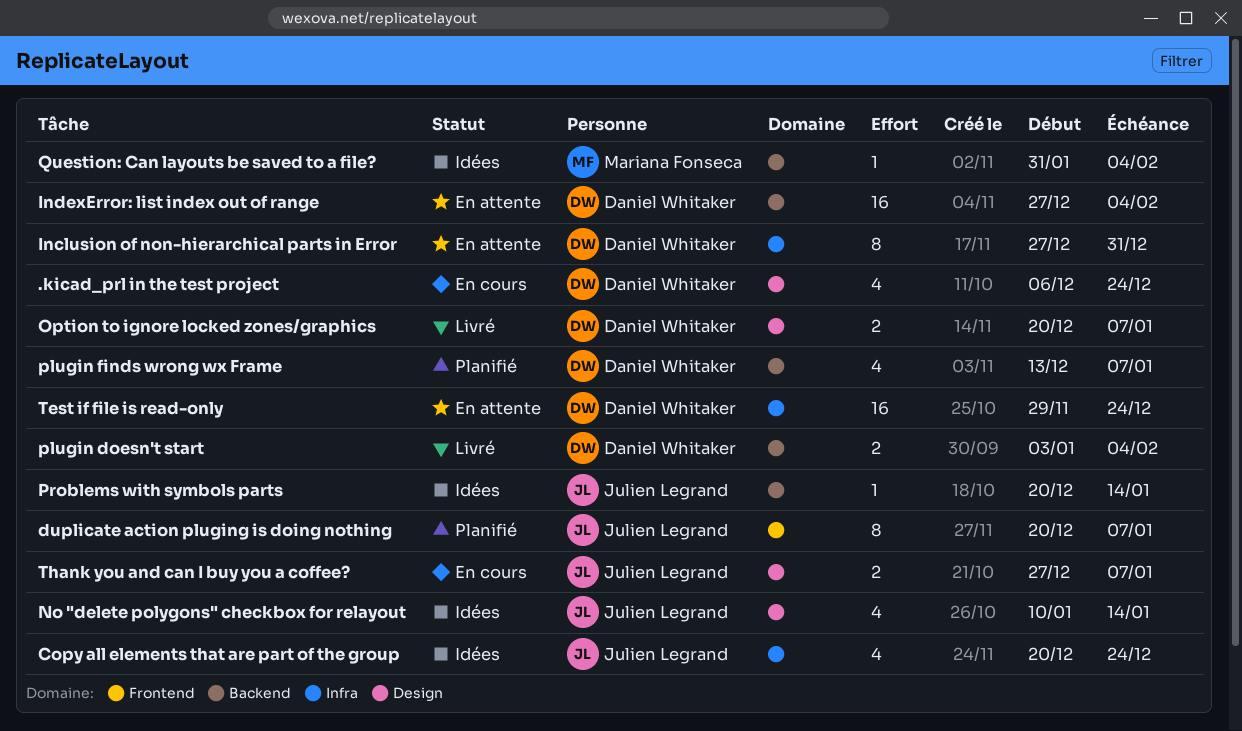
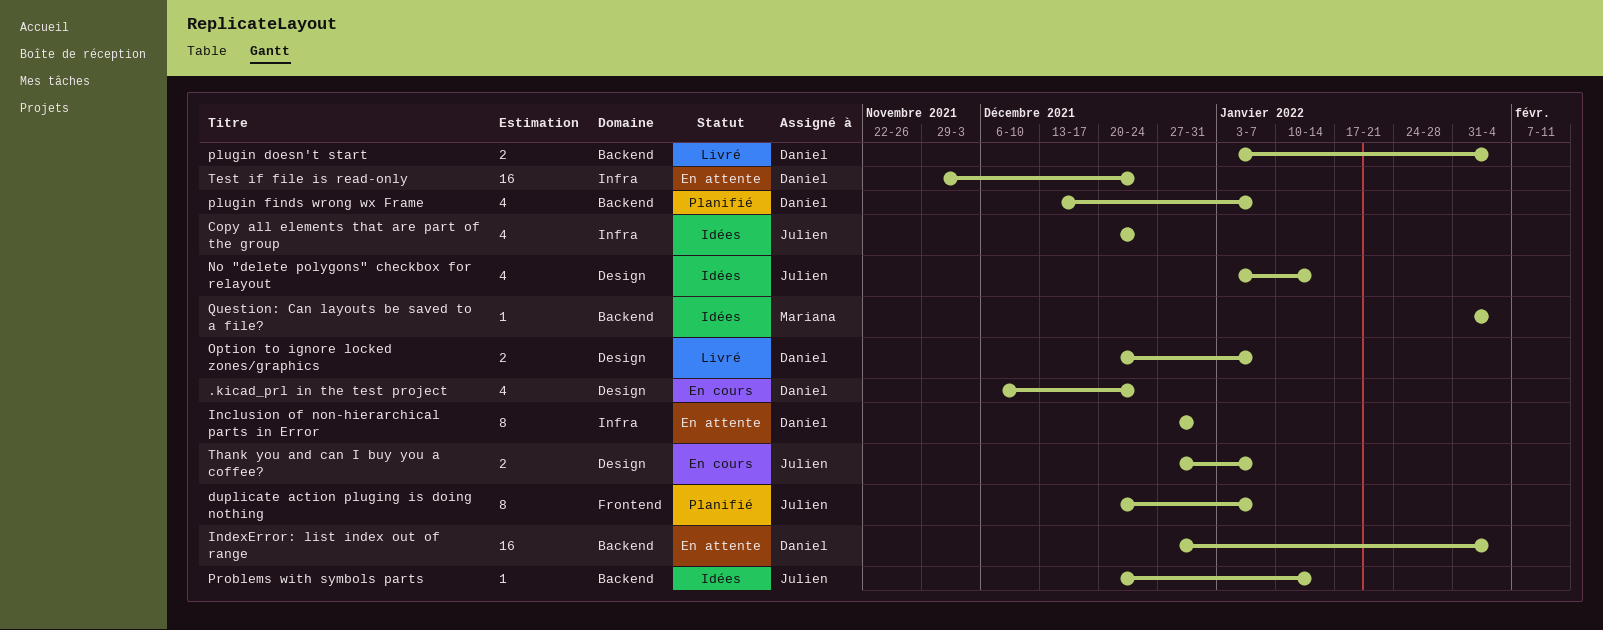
No "delete polygons" checkbox for relayout, start: Jan 10 -> Jan 3

